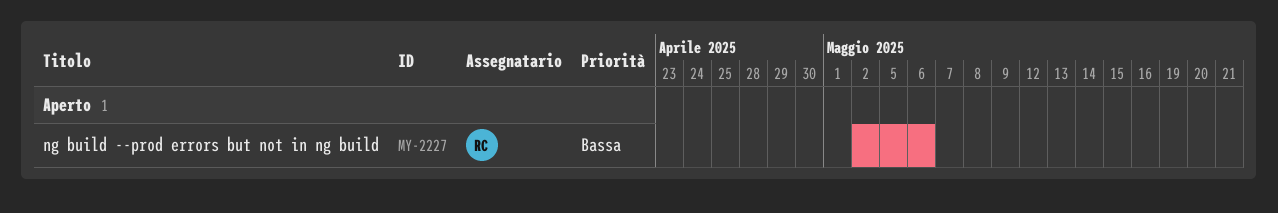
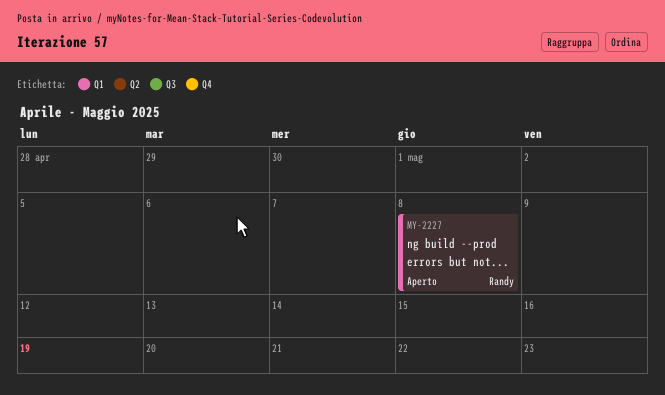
MY-2227, due: May 6 -> May 8

